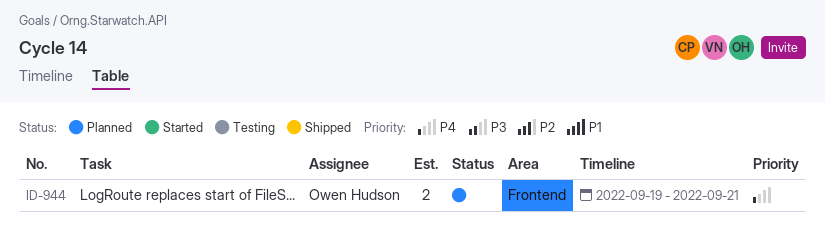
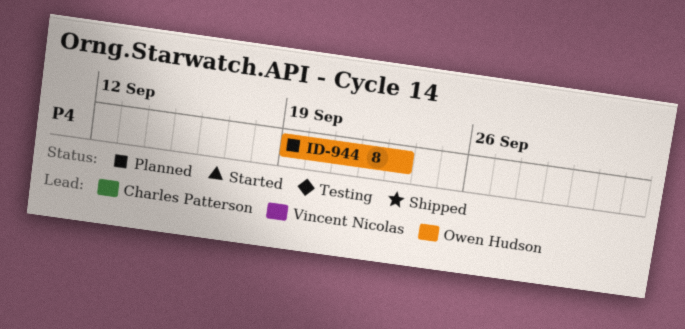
ID-944, estimate: 2 -> 8
ID-944, due: Sep 21 -> Sep 23

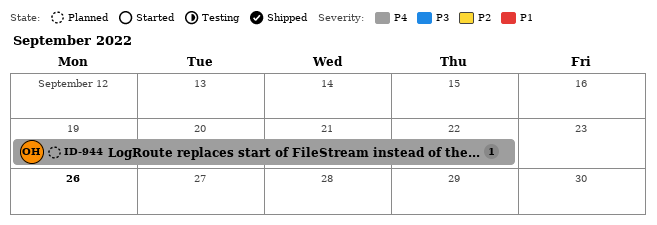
ID-944, estimate: 8 -> 1
ID-944, due: Sep 23 -> Sep 22

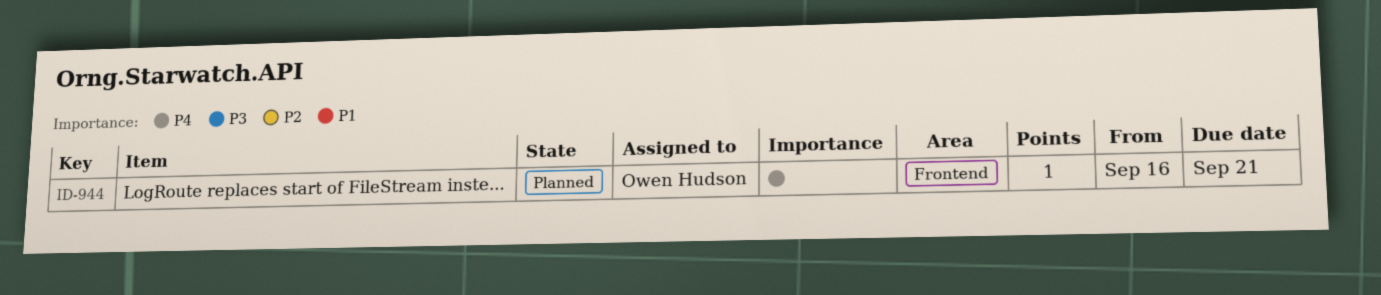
ID-944, start: Sep 19 -> Sep 16
ID-944, due: Sep 22 -> Sep 21

